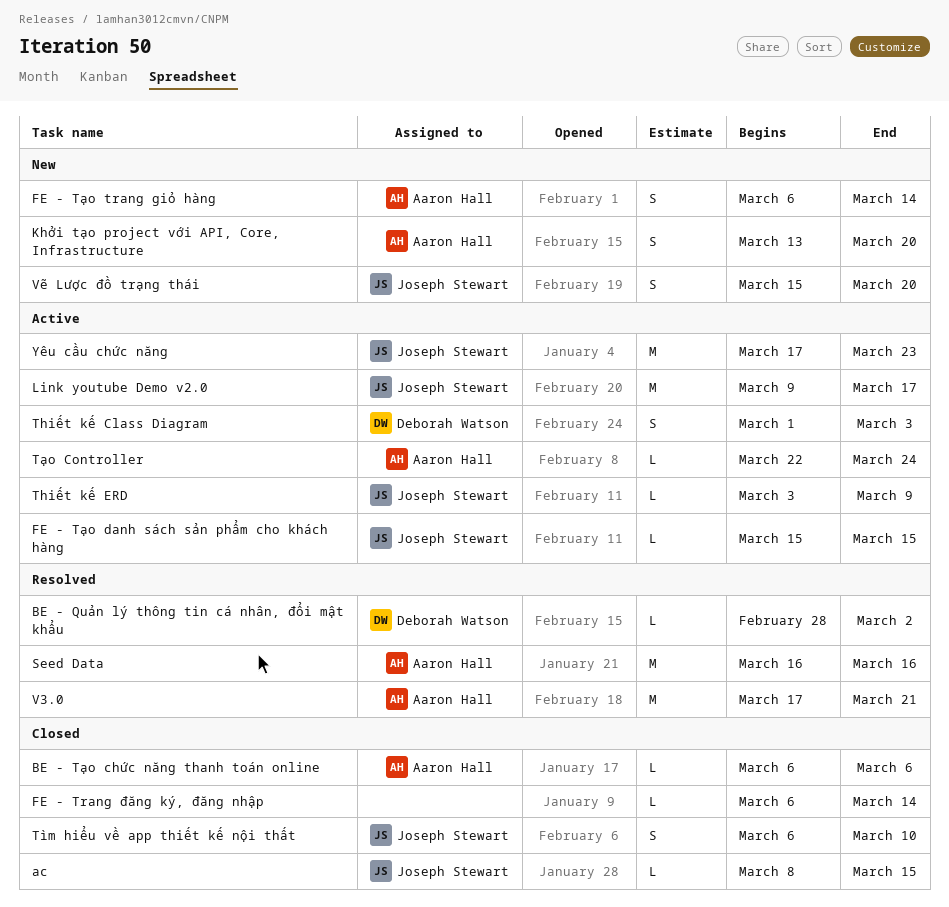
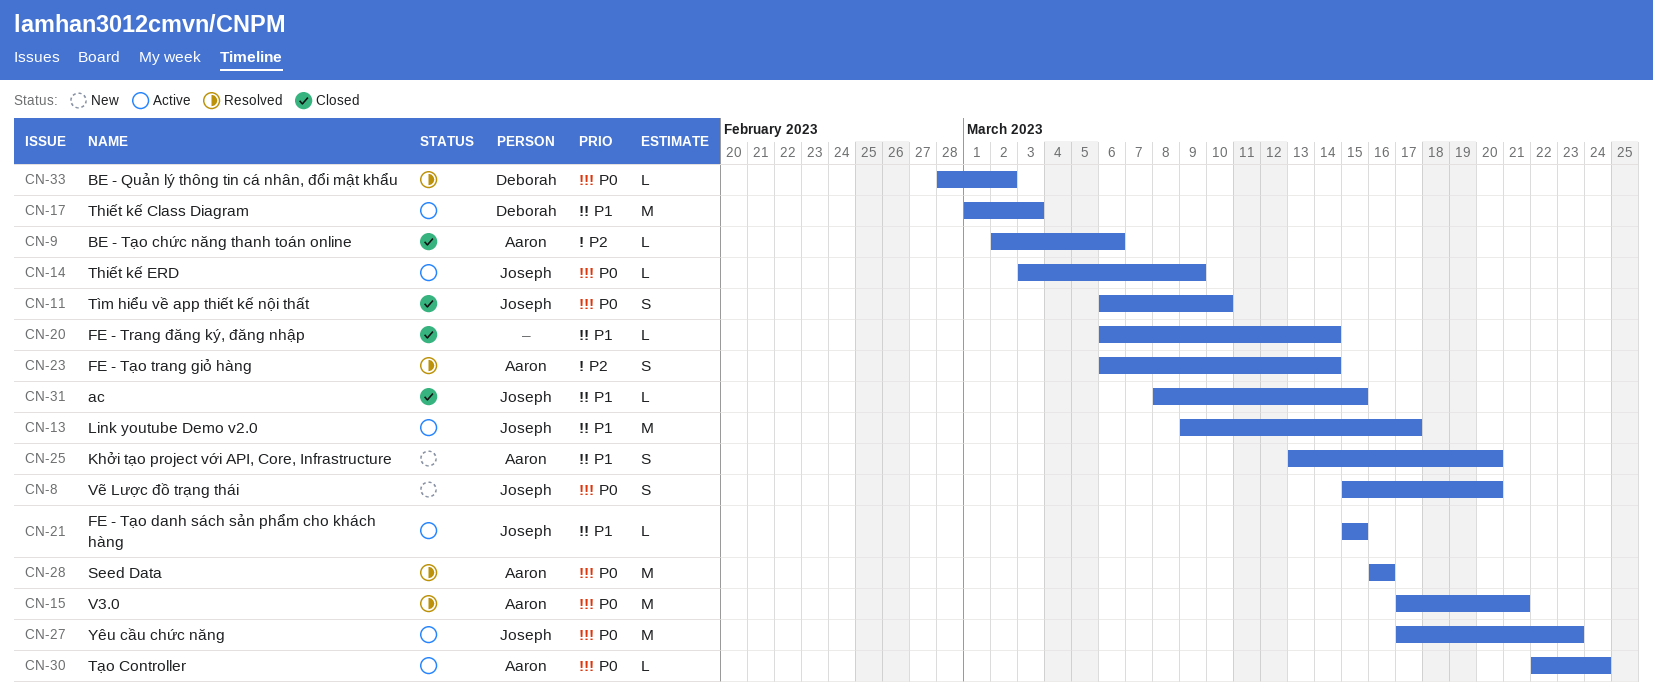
BE - Tạo chức năng thanh toán online, start: Mar 6 -> Mar 2
FE - Tạo trang giỏ hàng, status: New -> Resolved
Thiết kế Class Diagram, estimate: S -> M

